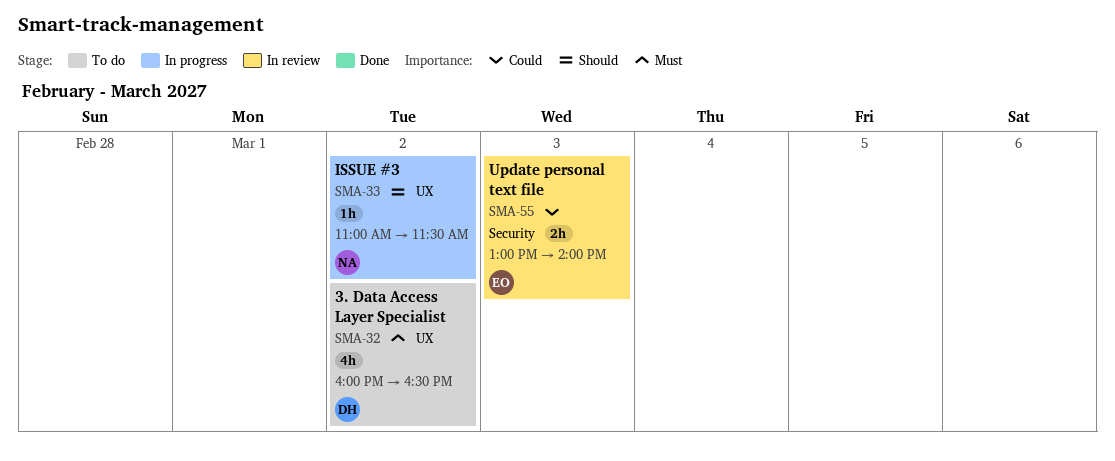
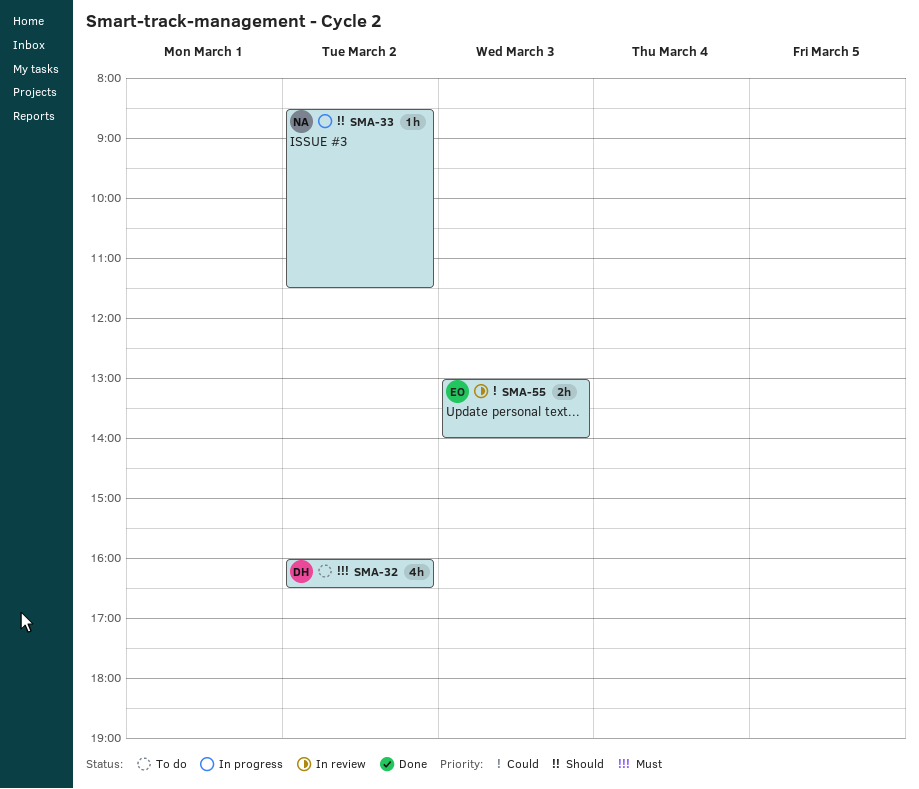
SMA-33, begins: 11:00 -> 08:30

